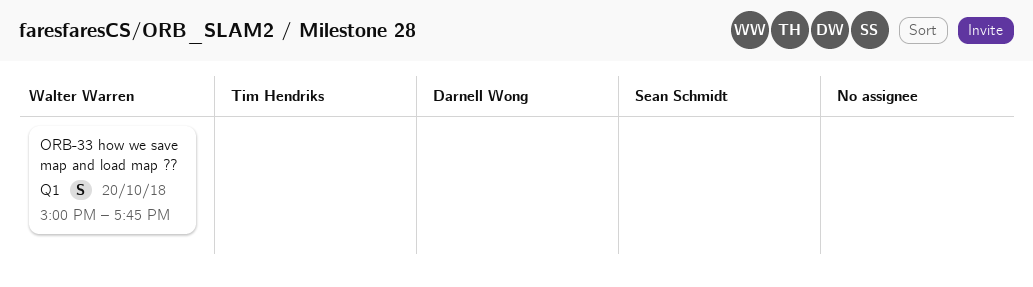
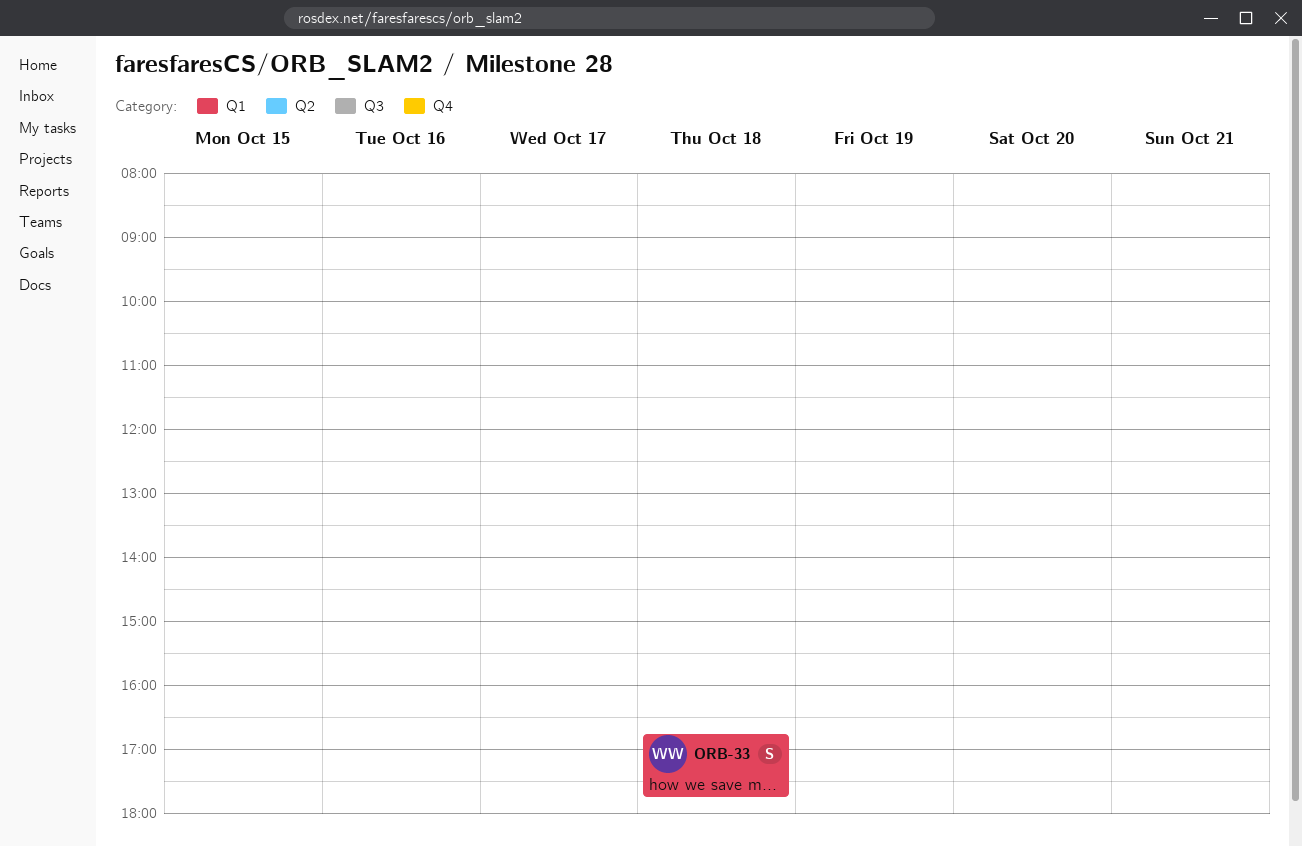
ORB-33, day: Oct 20 -> Oct 18
ORB-33, begins: 15:00 -> 16:45

